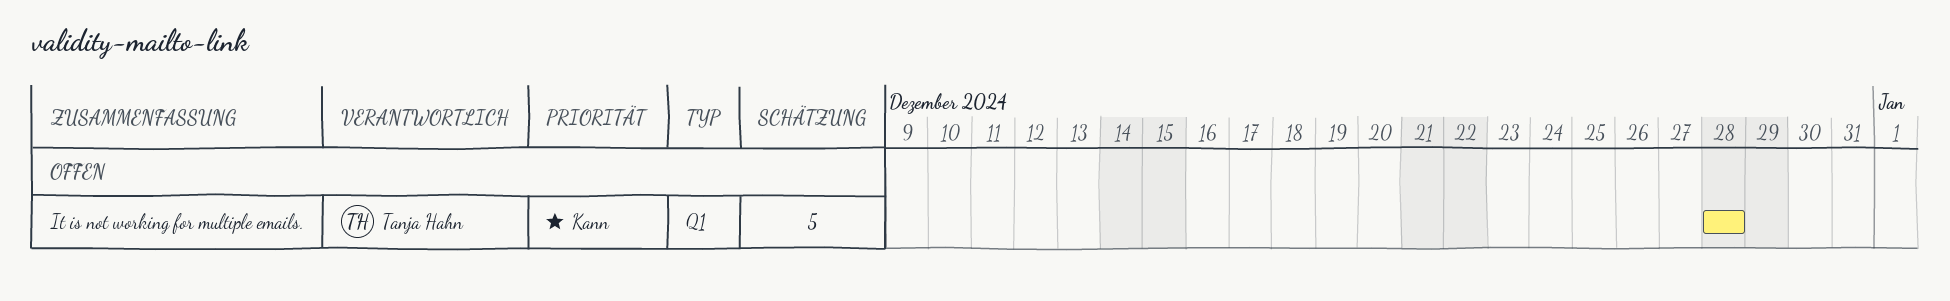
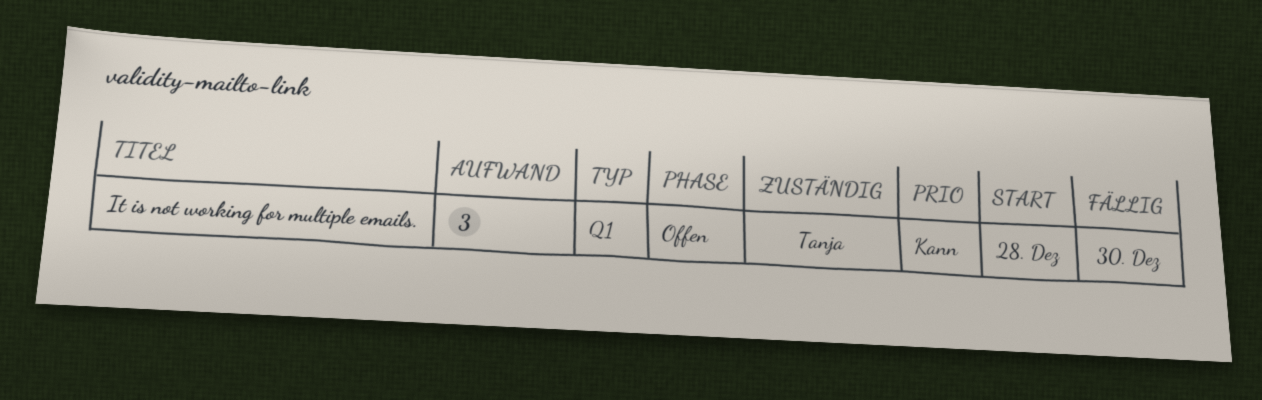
It is not working for multiple emails., estimate: 5 -> 3
It is not working for multiple emails., due: Dec 28 -> Dec 30

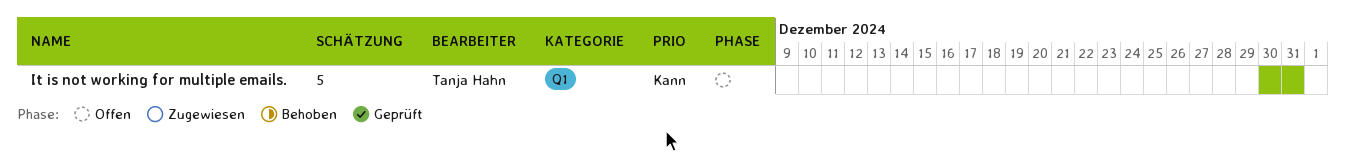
It is not working for multiple emails., estimate: 3 -> 5
It is not working for multiple emails., start: Dec 28 -> Dec 30
It is not working for multiple emails., due: Dec 30 -> Dec 31

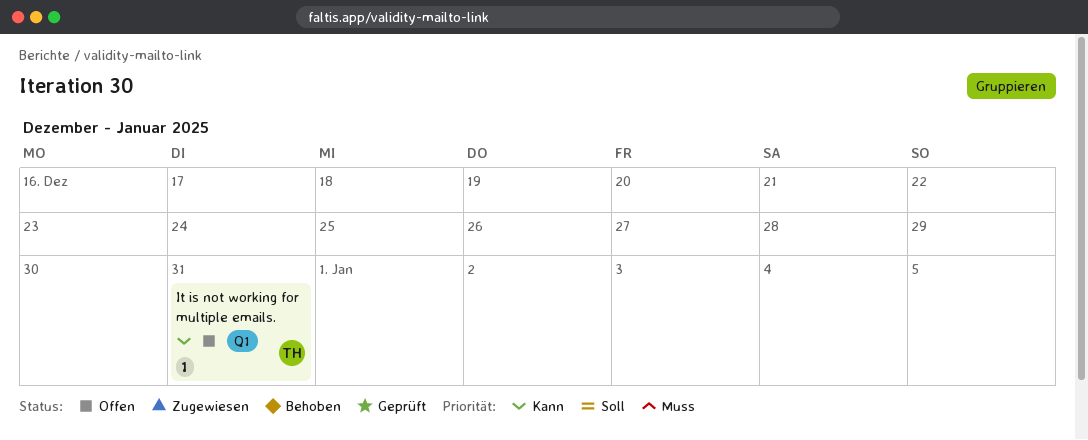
It is not working for multiple emails., estimate: 5 -> 1

